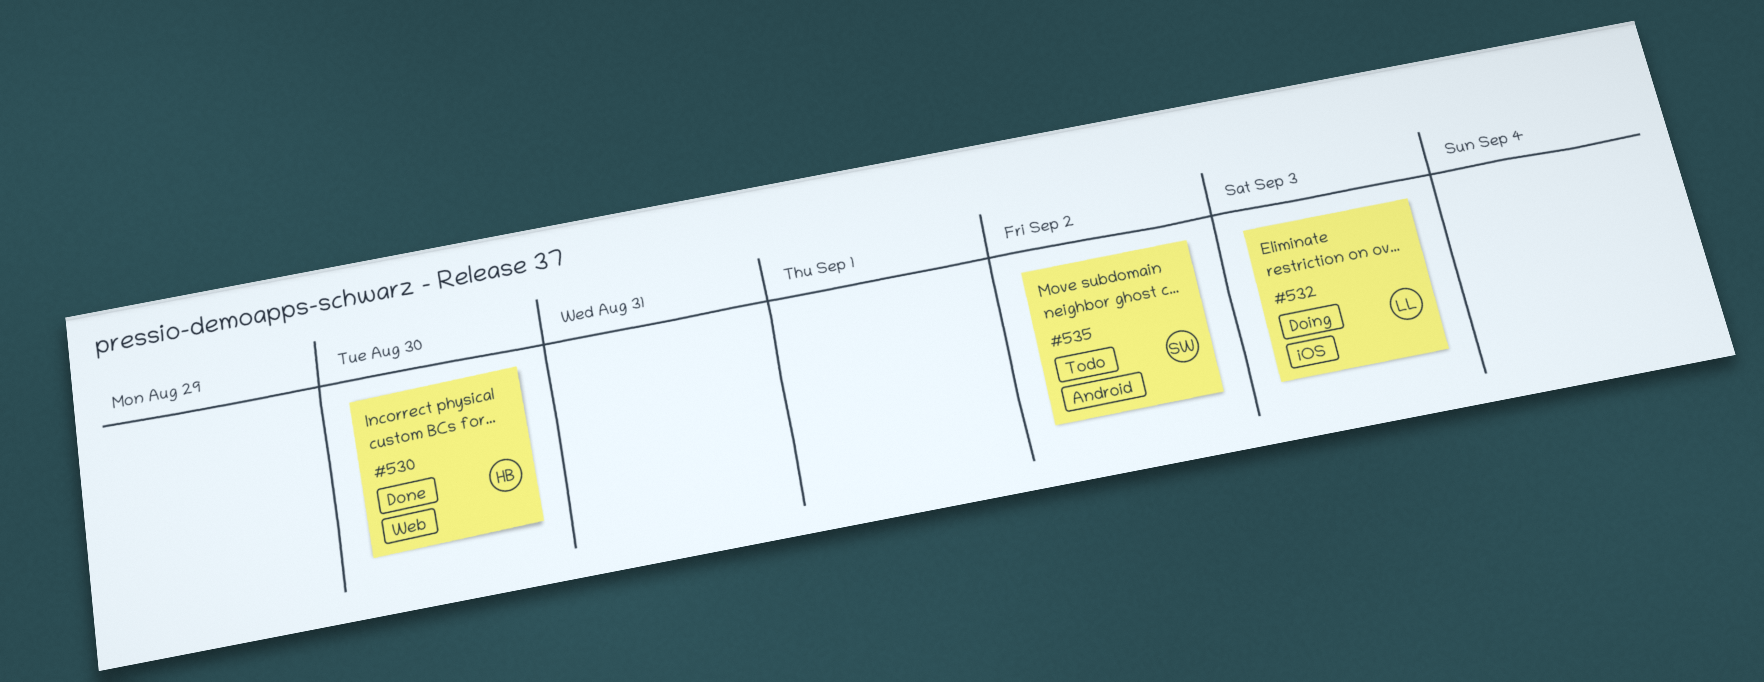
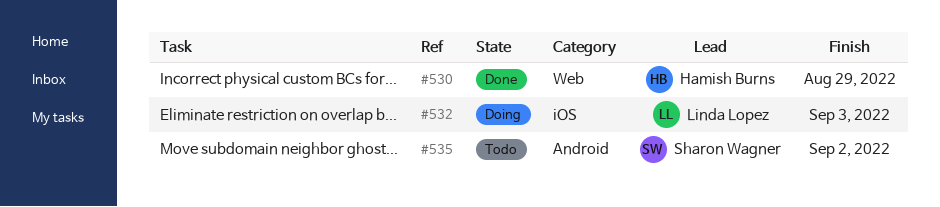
#530, due: Aug 30 -> Aug 29

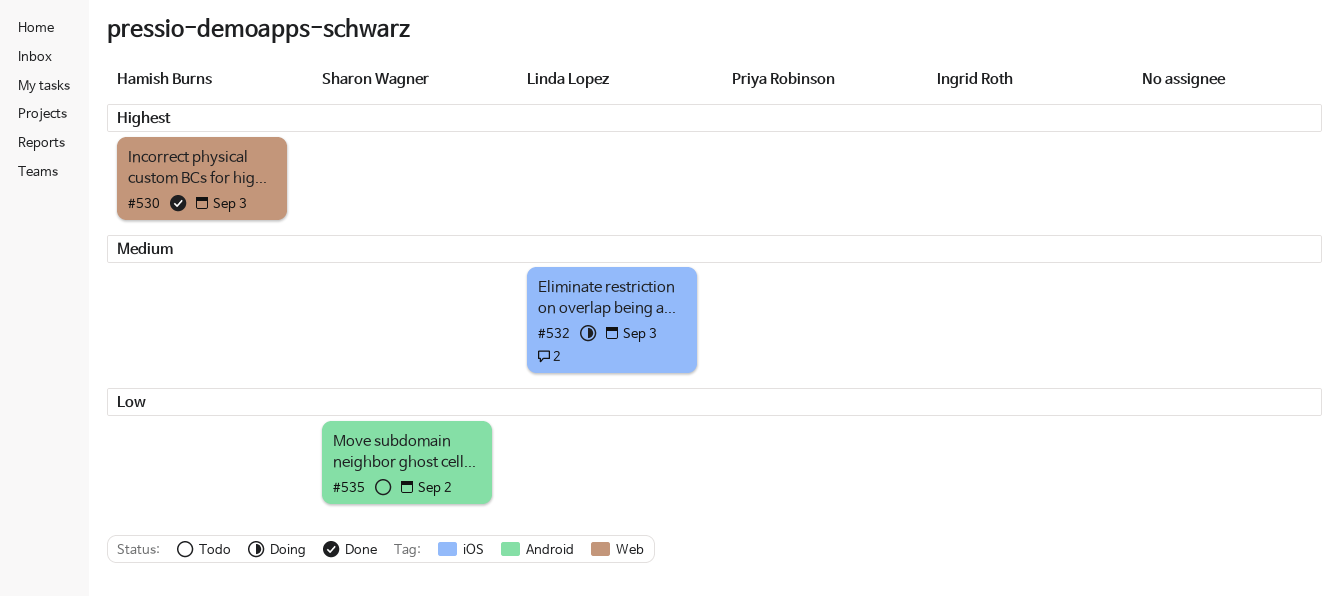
#530, due: Aug 29 -> Sep 3

